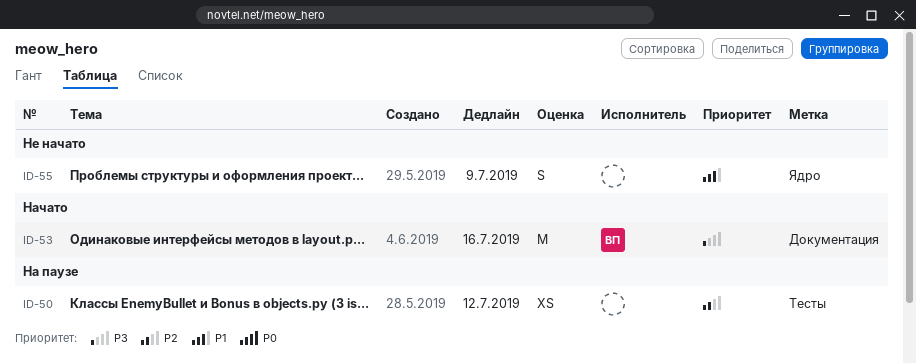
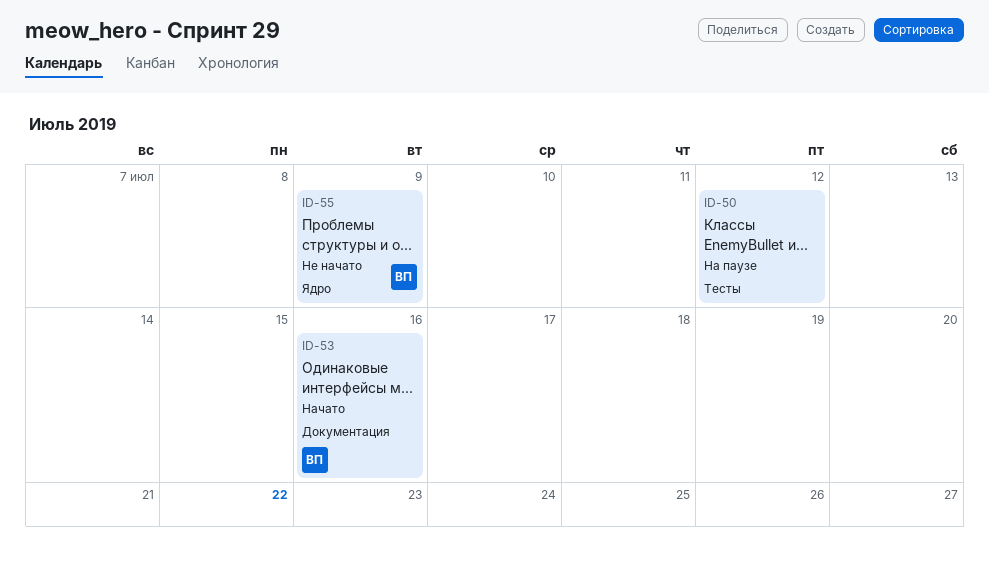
ID-55, owner: none -> ВП

